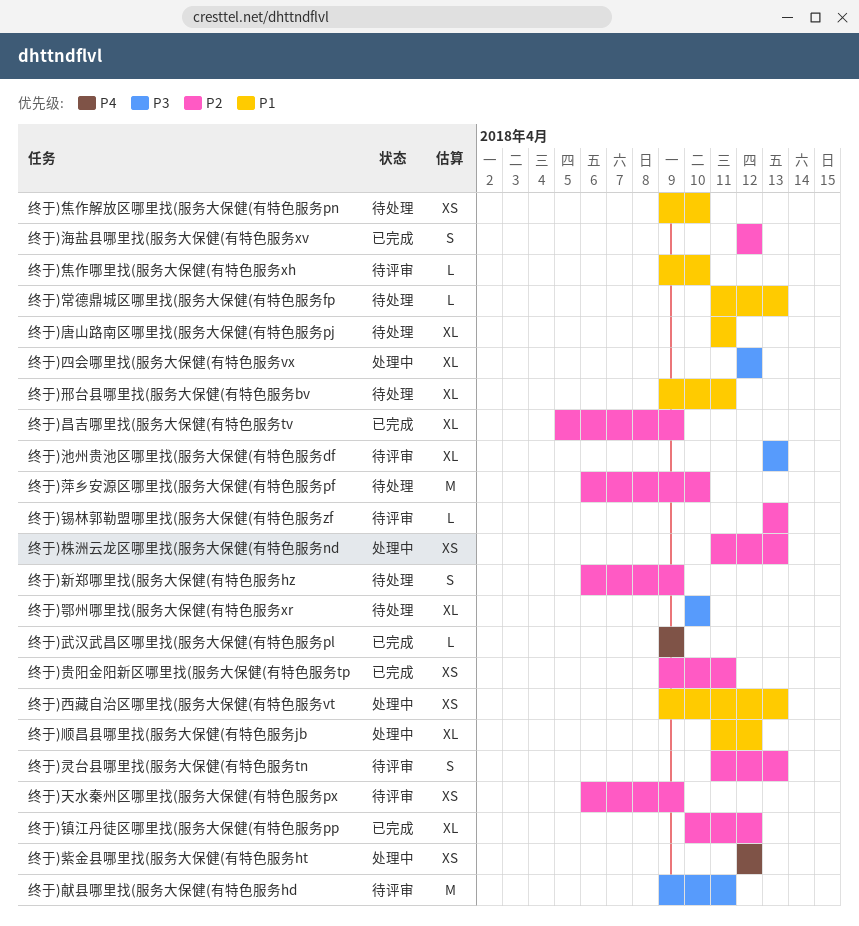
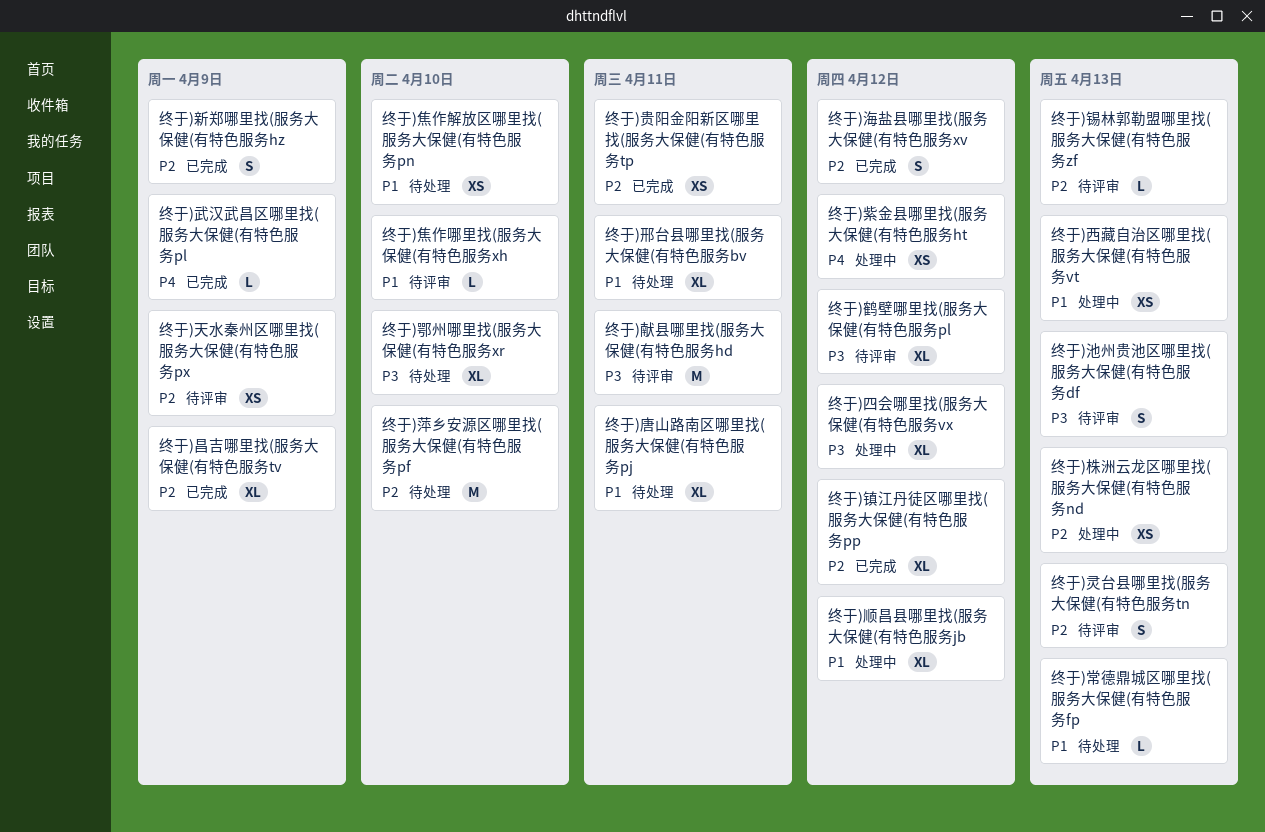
终于)新郑哪里找(服务大保健(有特色服务hz, status: 待处理 -> 已完成
终于)池州贵池区哪里找(服务大保健(有特色服务df, estimate: XL -> S
终于)鹤壁哪里找(服务大保健(有特色服务pl: none -> present

